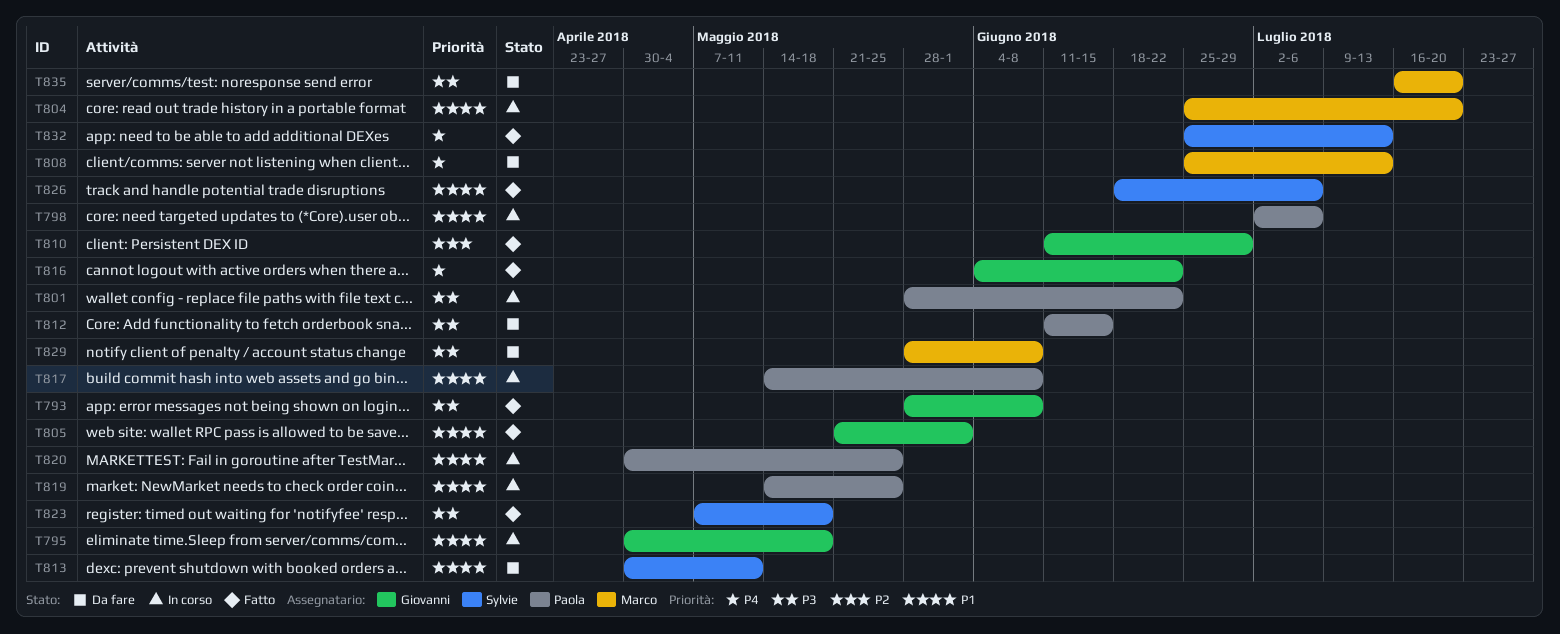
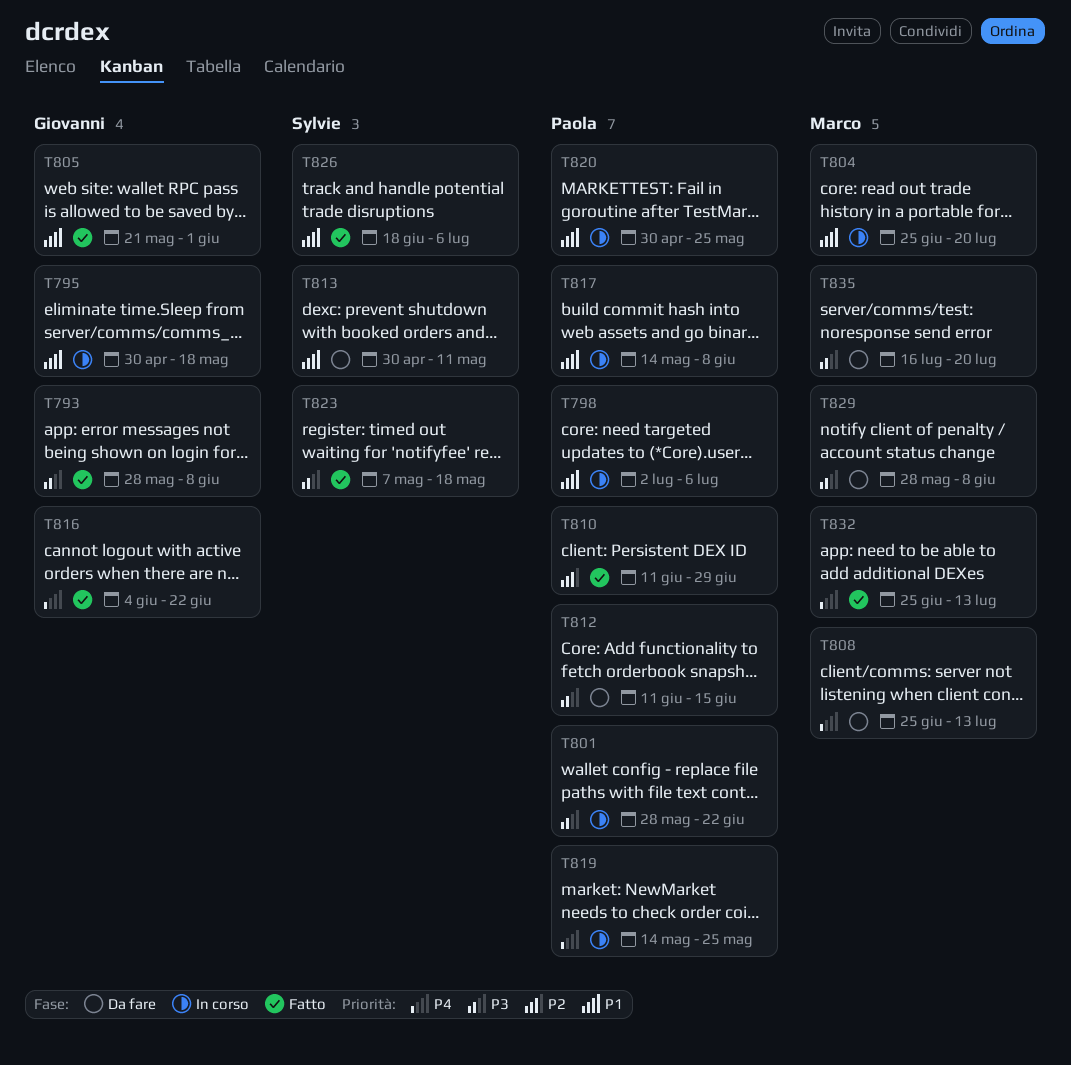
T810, owner: Giovanni -> Paola
T819, priority: P1 -> P4
T832, owner: Sylvie -> Marco

